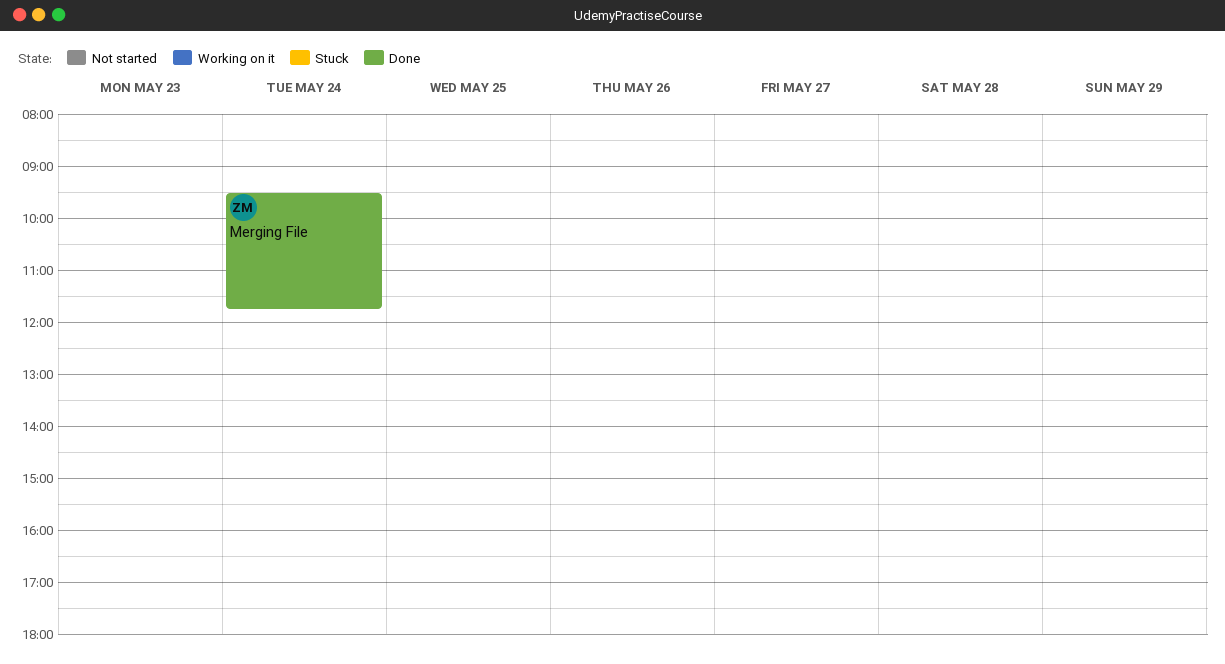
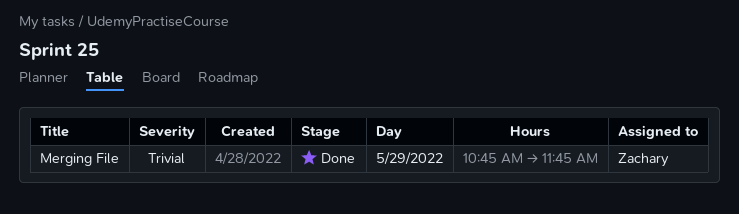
Merging File, day: May 24 -> May 29
Merging File, begins: 09:30 -> 10:45

